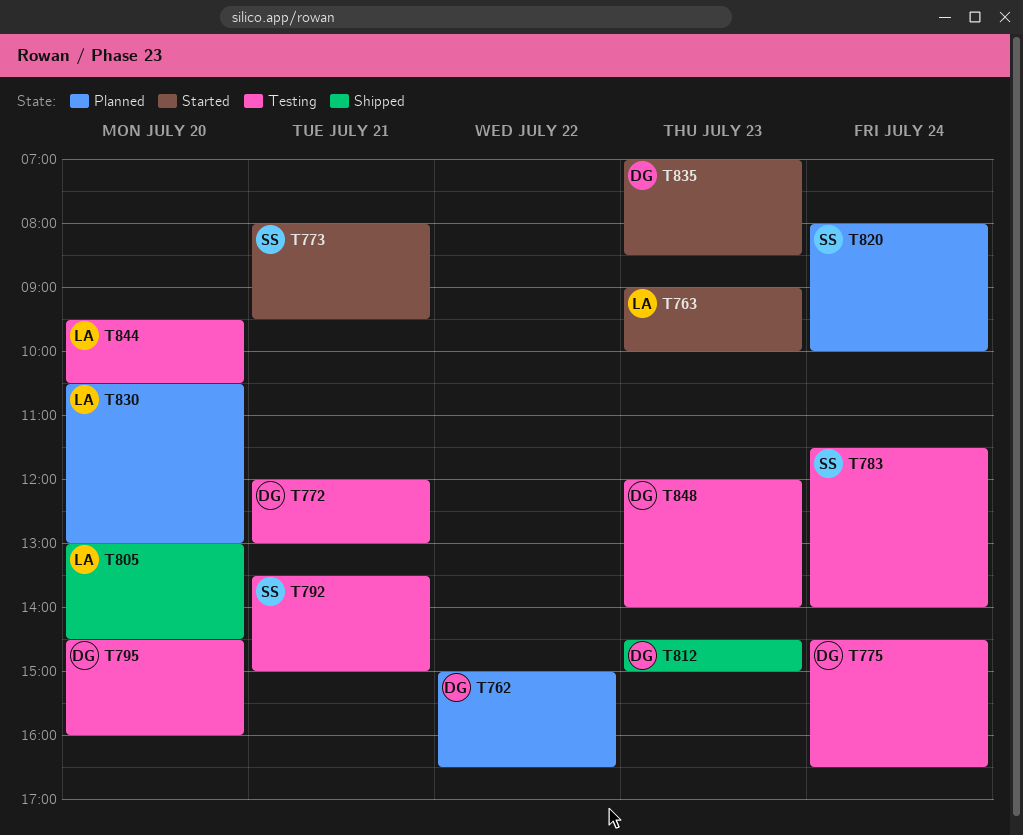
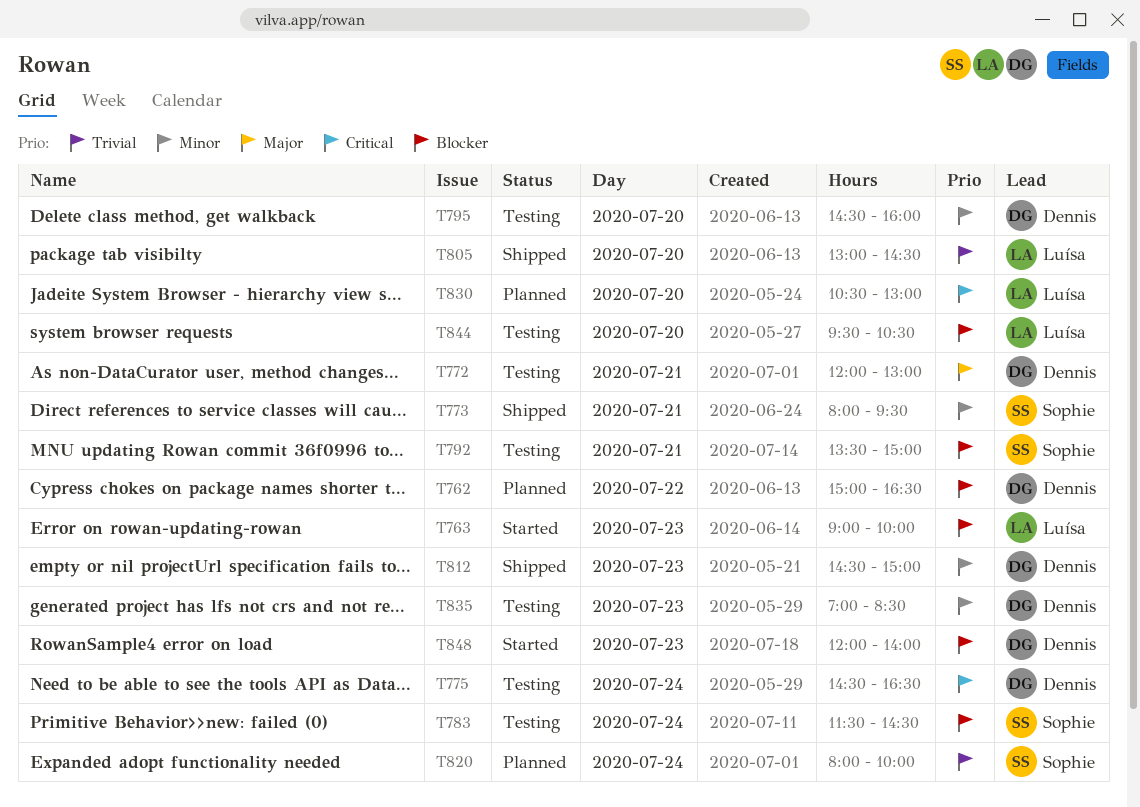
T773, status: Started -> Shipped
T783, ends: 14:00 -> 14:30
T835, status: Started -> Testing
T848, status: Testing -> Started

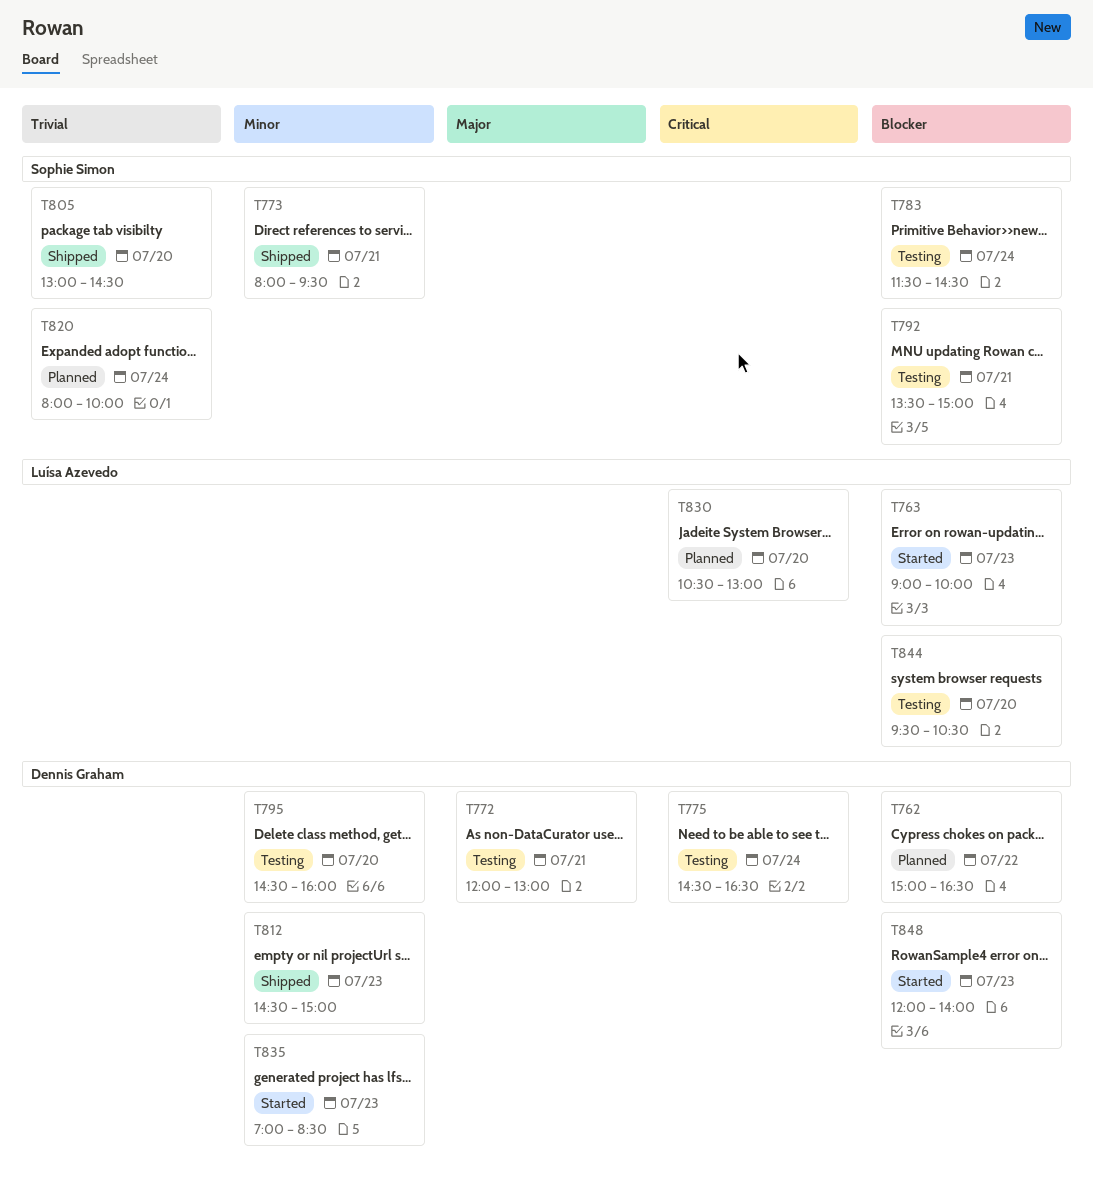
T805, owner: Luísa Azevedo -> Sophie Simon
T835, status: Testing -> Started

